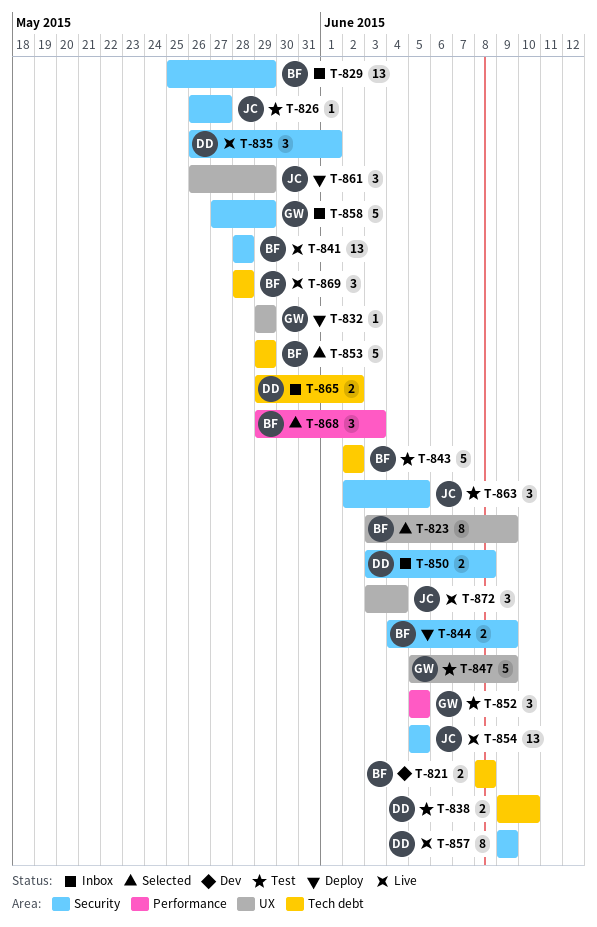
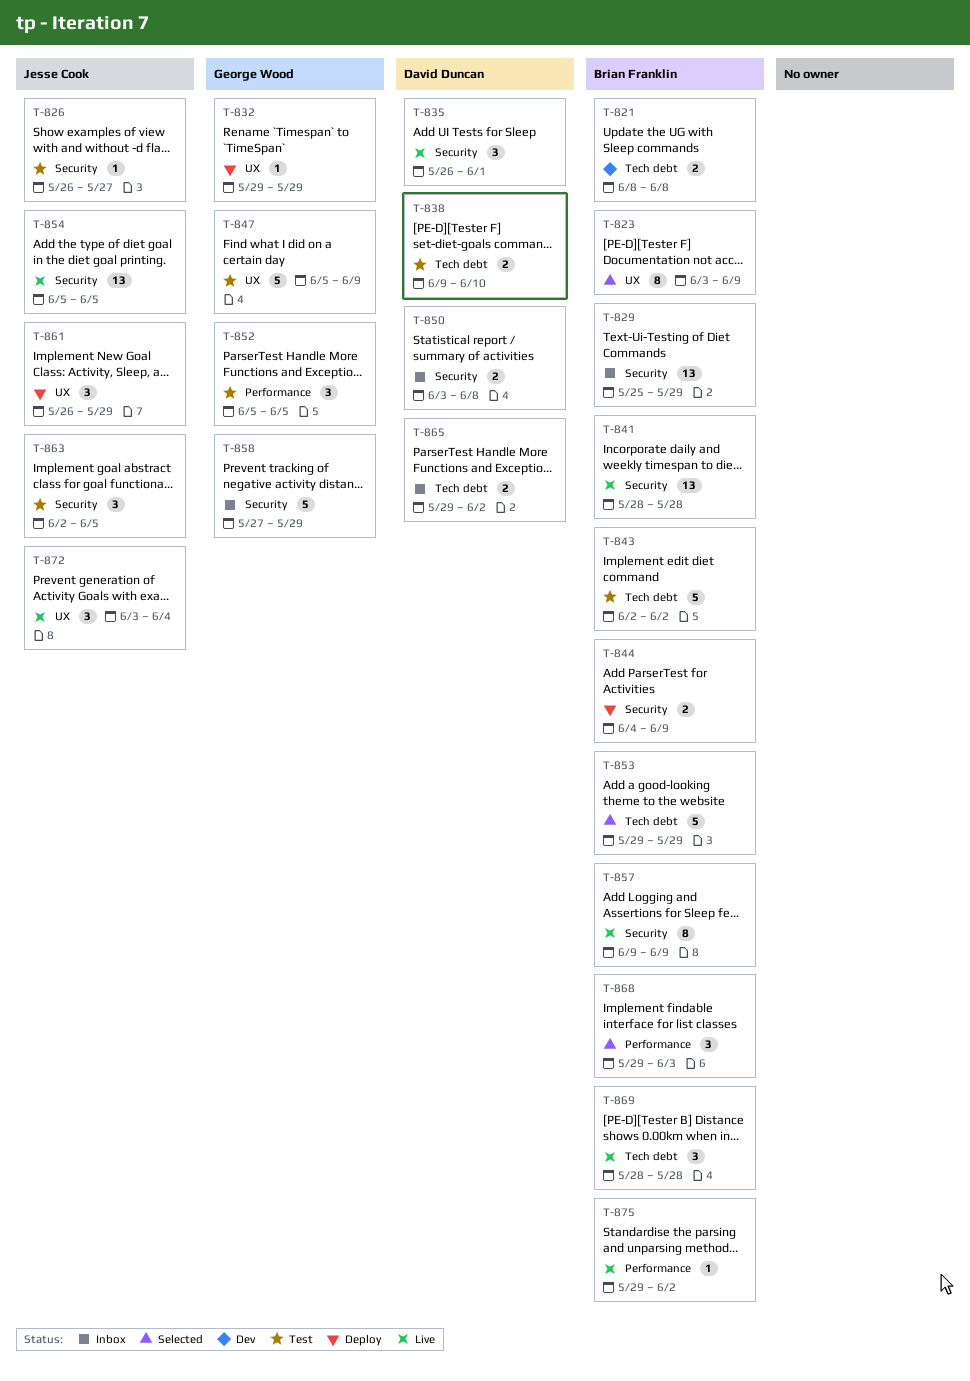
T-857, owner: David Duncan -> Brian Franklin
T-875: none -> present

